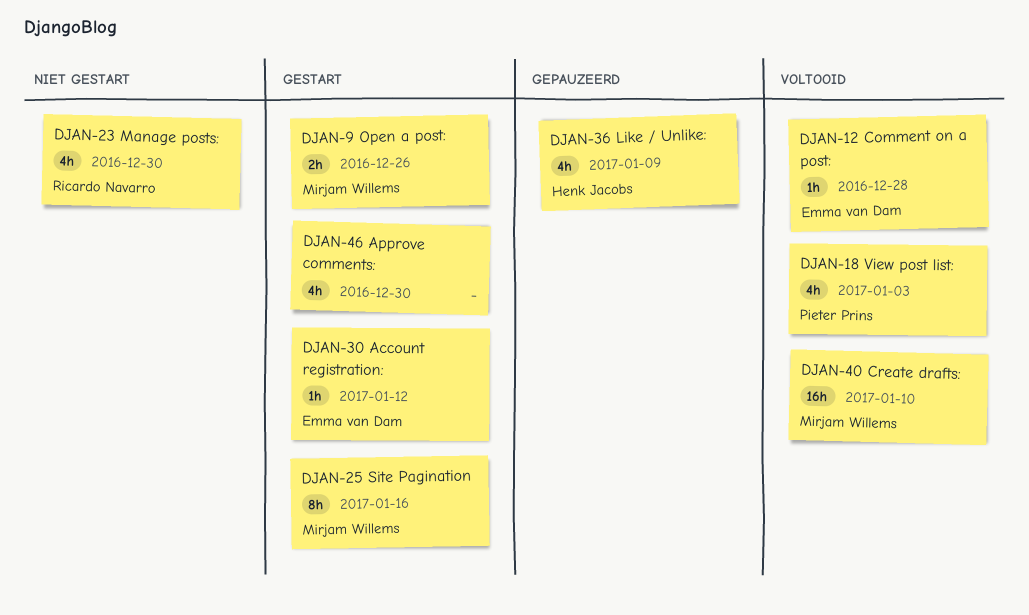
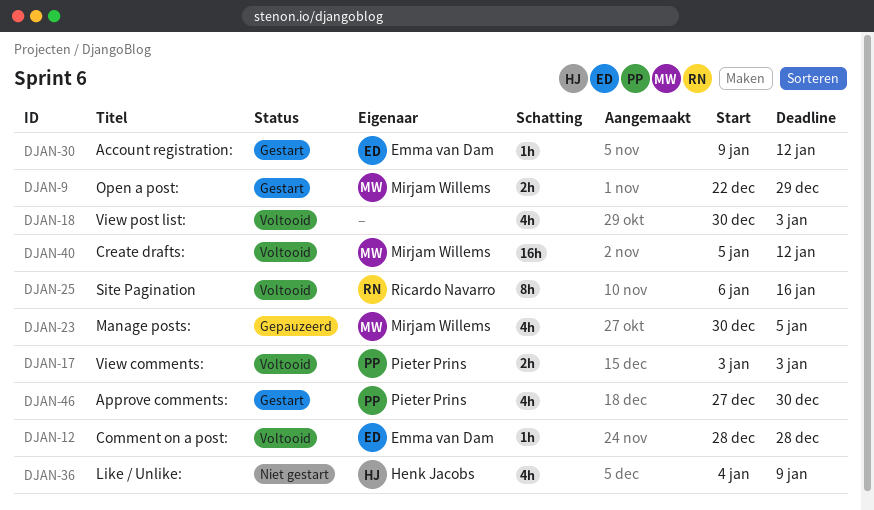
DJAN-9, due: Dec 26 -> Dec 29
DJAN-17: none -> present
DJAN-18, owner: Pieter Prins -> none
DJAN-23, status: Niet gestart -> Gepauzeerd
DJAN-23, owner: Ricardo Navarro -> Mirjam Willems
DJAN-23, due: Dec 30 -> Jan 5
DJAN-25, status: Gestart -> Voltooid
DJAN-25, owner: Mirjam Willems -> Ricardo Navarro
DJAN-36, status: Gepauzeerd -> Niet gestart
DJAN-40, due: Jan 10 -> Jan 12
DJAN-46, owner: none -> Pieter Prins

